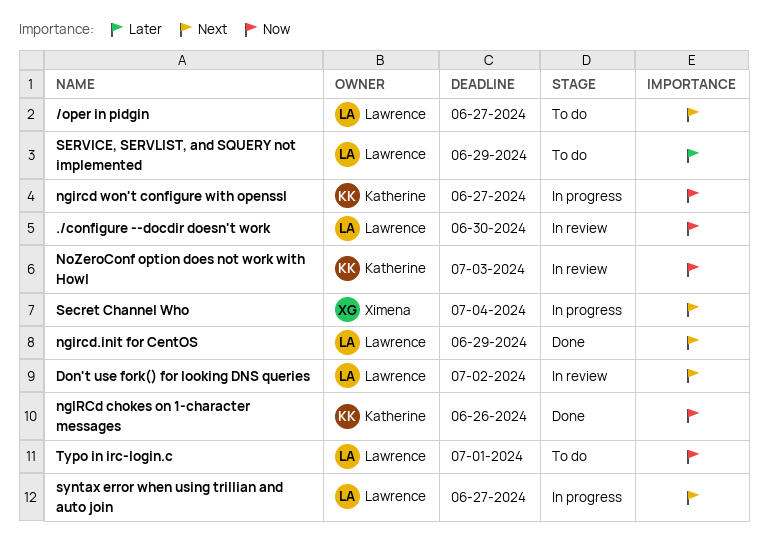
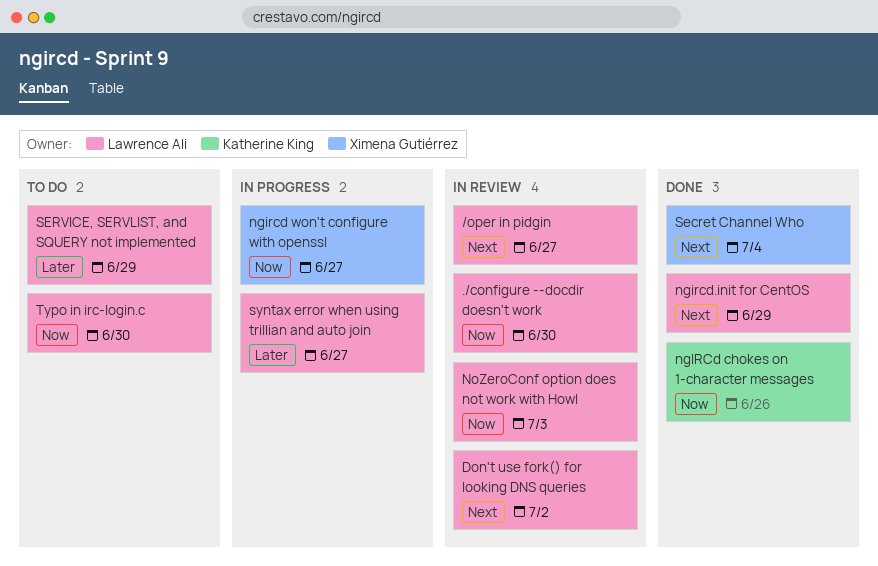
/oper in pidgin, status: To do -> In review
ngircd won't configure with openssl, owner: Katherine King -> Ximena Gutiérrez
NoZeroConf option does not work with Howl, owner: Katherine King -> Lawrence Ali
Secret Channel Who, status: In progress -> Done
syntax error when using trillian and auto join, priority: Next -> Later
Typo in irc-login.c, due: Jul 1 -> Jun 30

